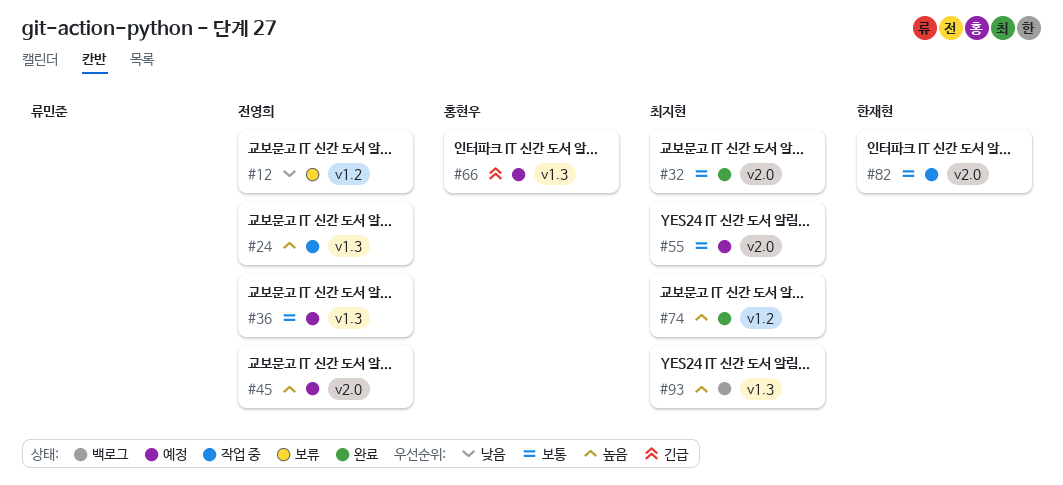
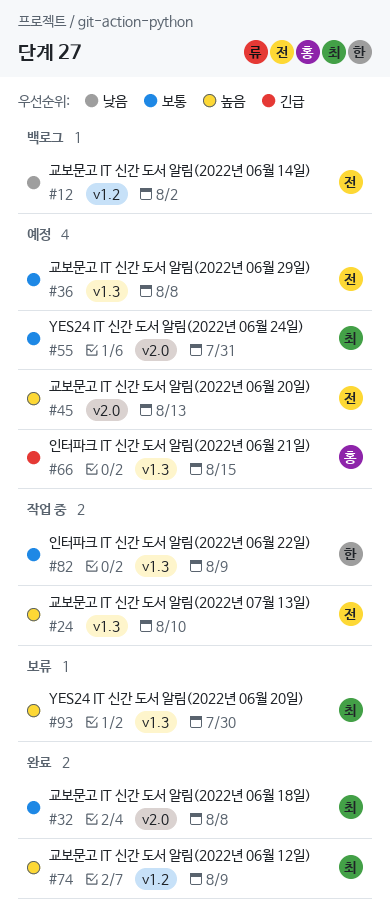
#12, status: 보류 -> 백로그
#82, label: v2.0 -> v1.3
#93, status: 백로그 -> 보류

